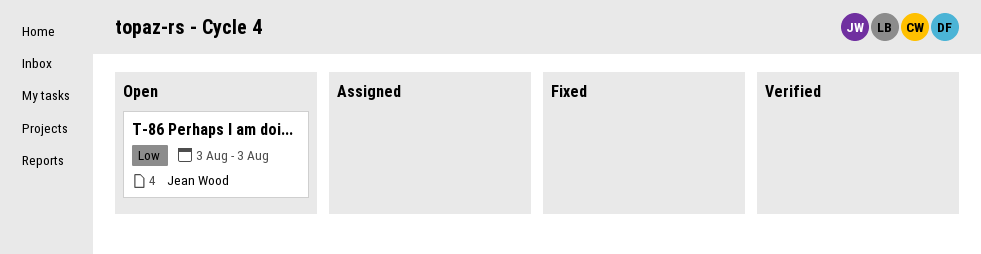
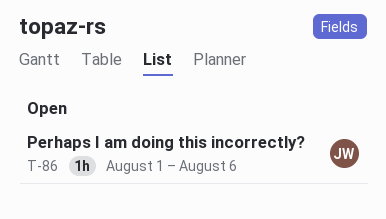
T-86, start: Aug 3 -> Aug 1
T-86, due: Aug 3 -> Aug 6

